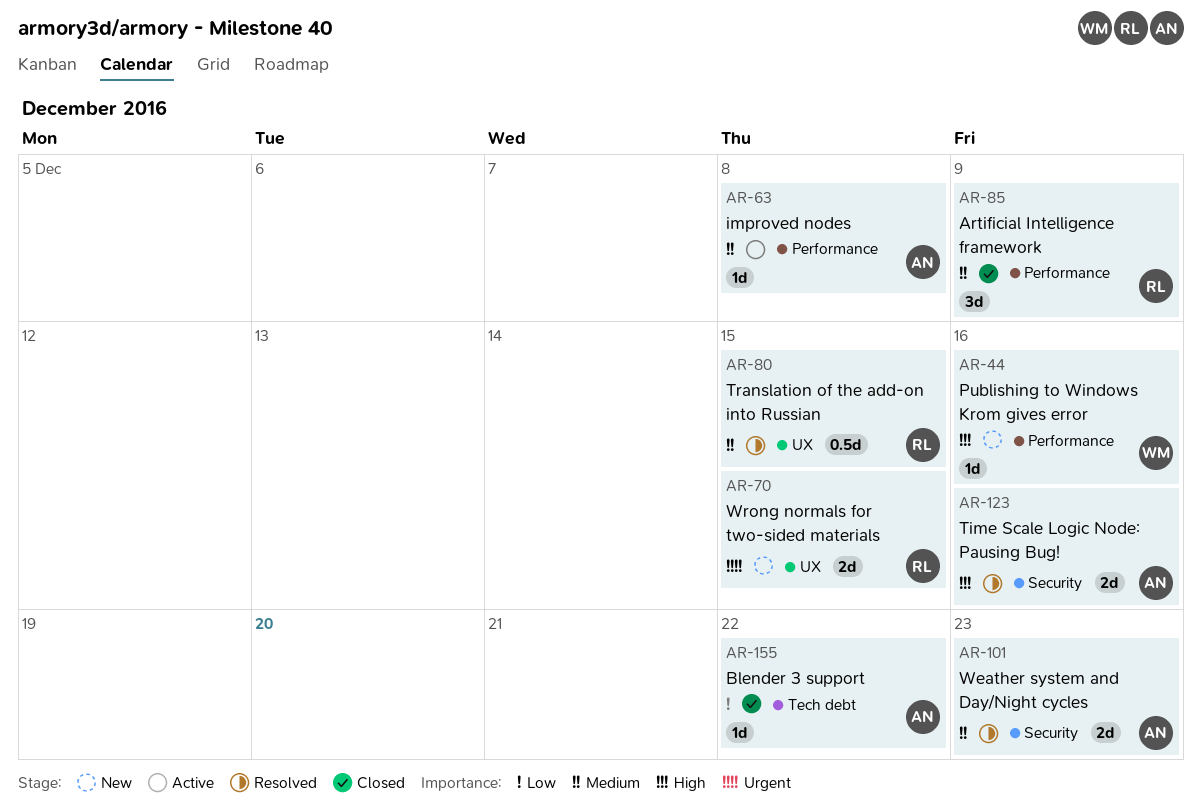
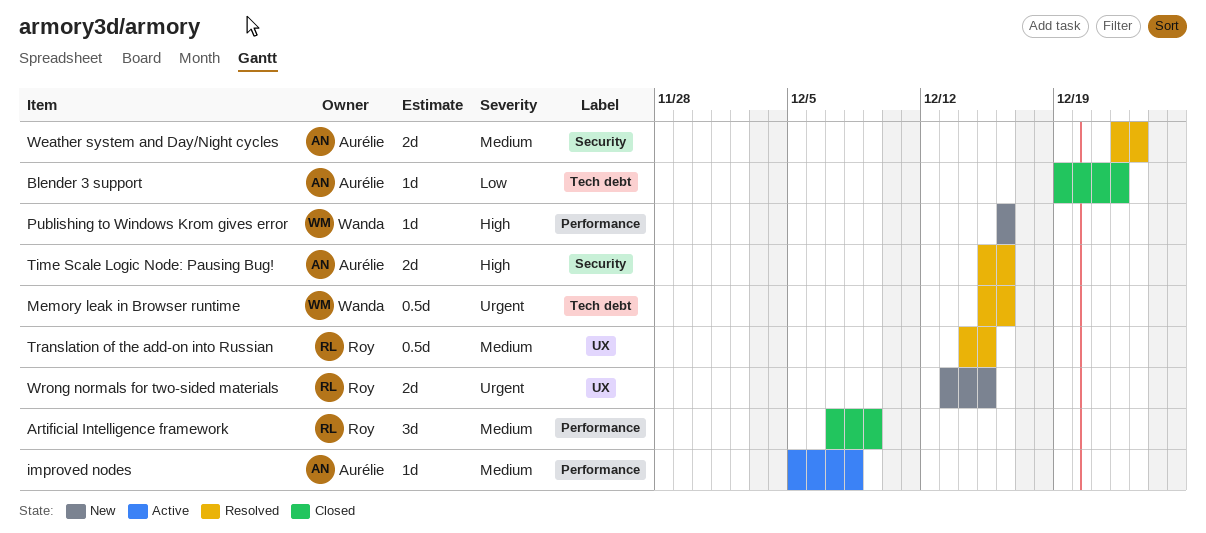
Memory leak in Browser runtime: none -> present

